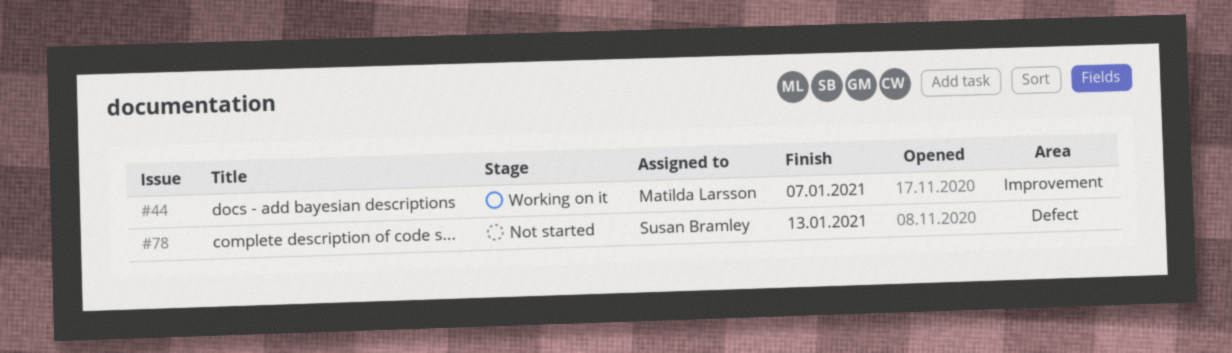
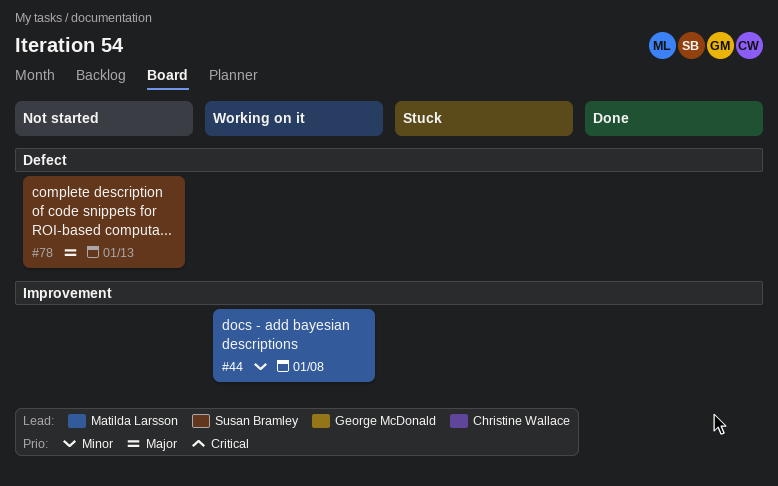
#44, due: Jan 7 -> Jan 8

